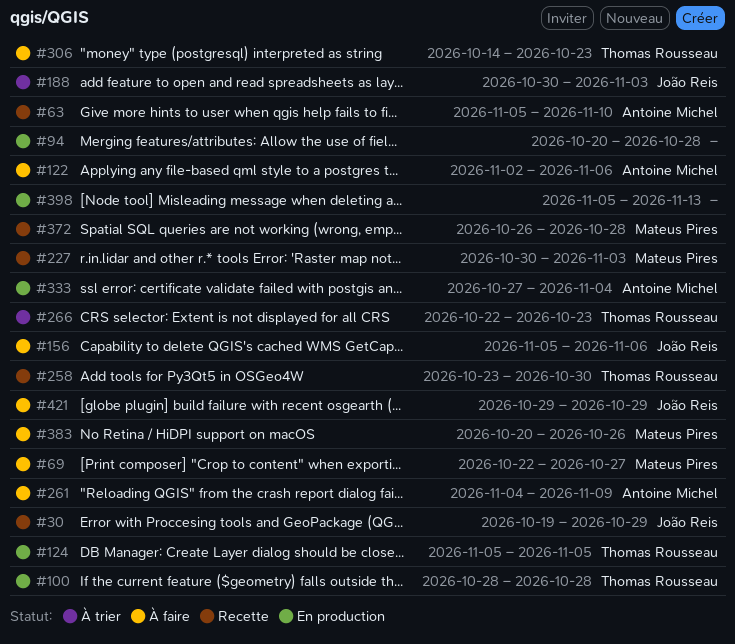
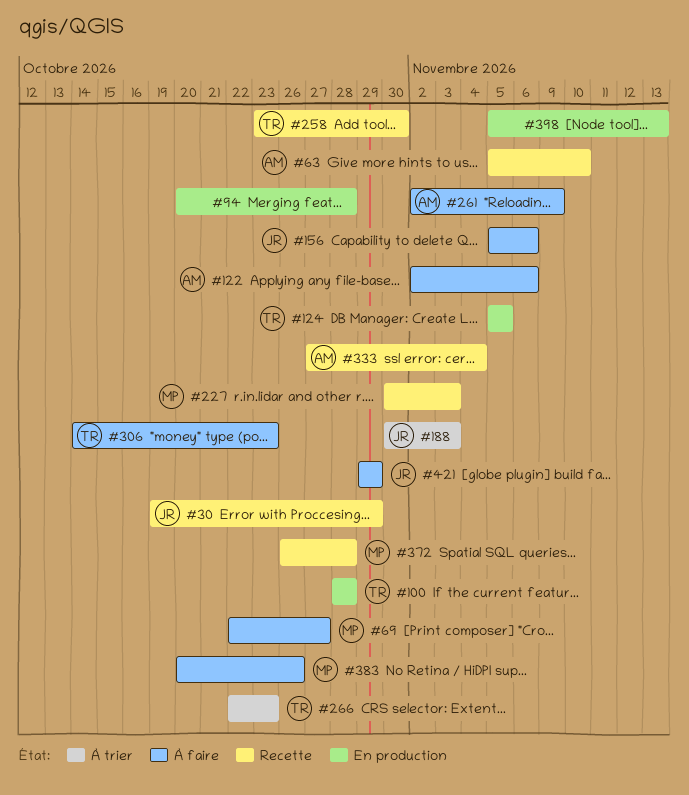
#261, start: Nov 4 -> Nov 2
#333, status: En production -> Recette

